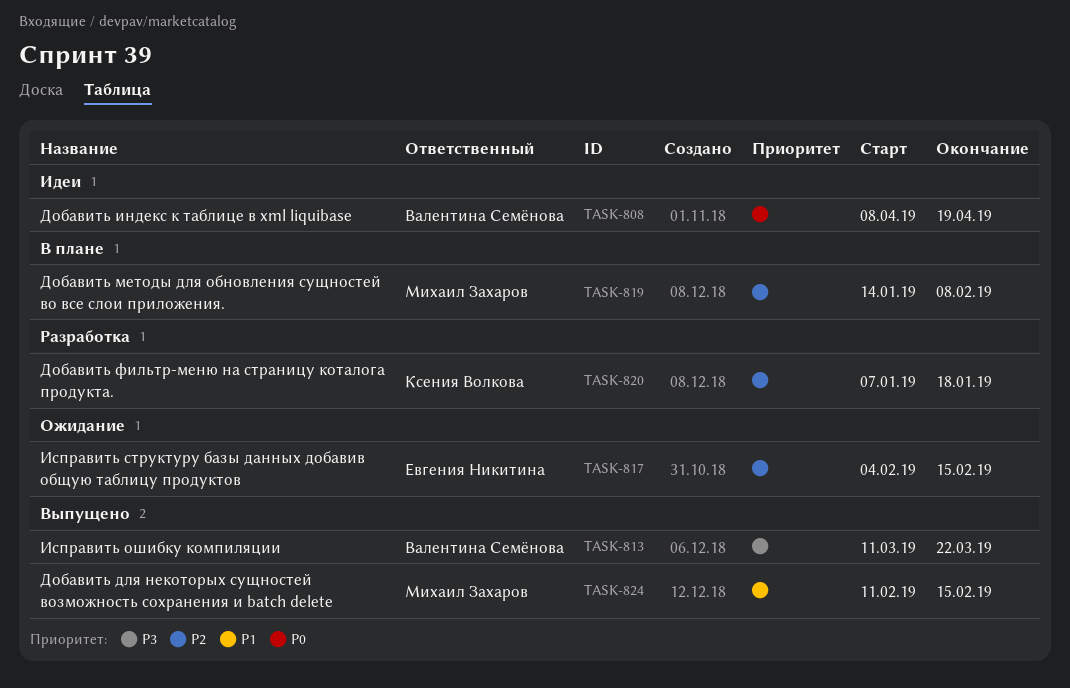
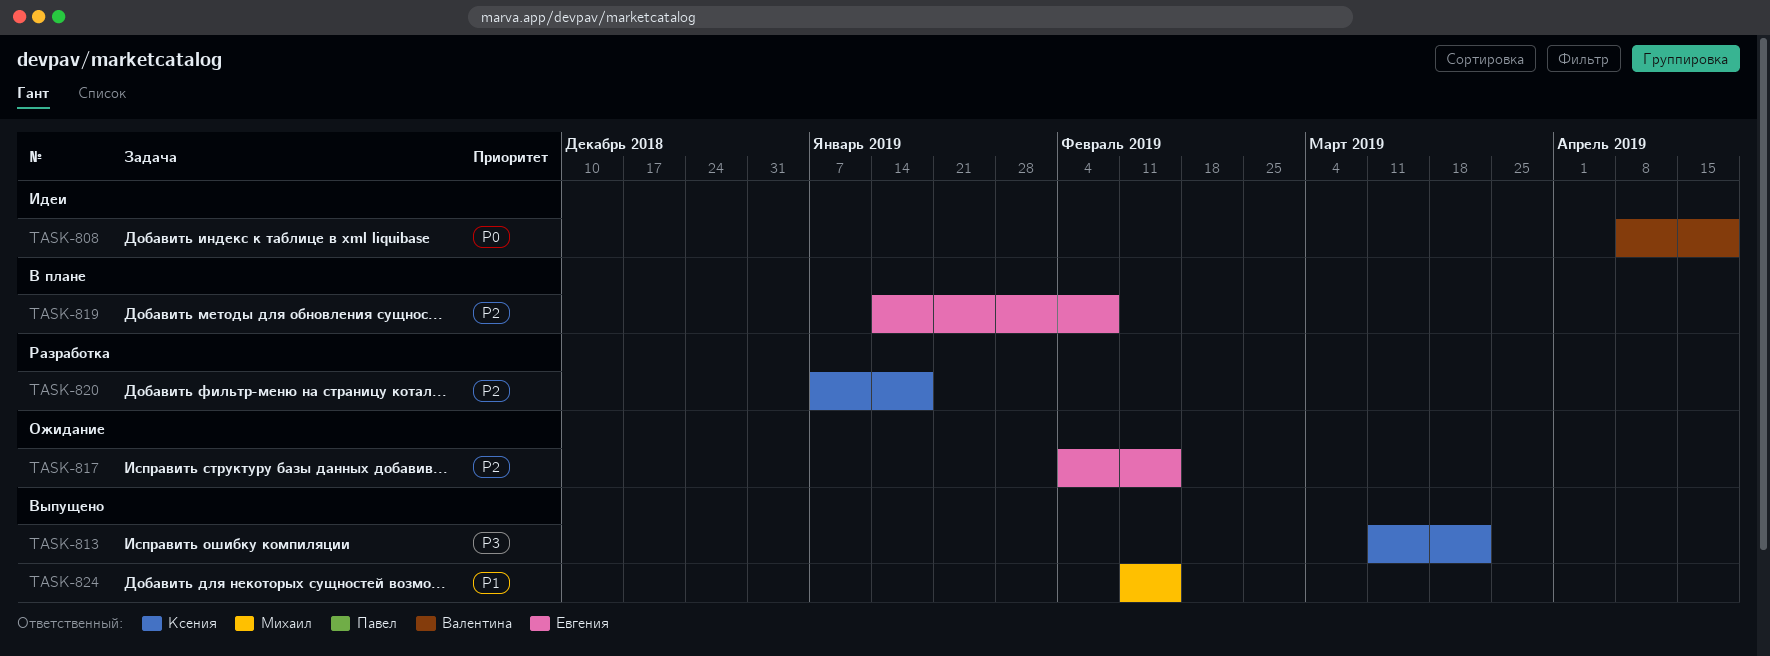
TASK-813, owner: Валентина Семёнова -> Ксения Волкова
TASK-819, owner: Михаил Захаров -> Евгения Никитина

